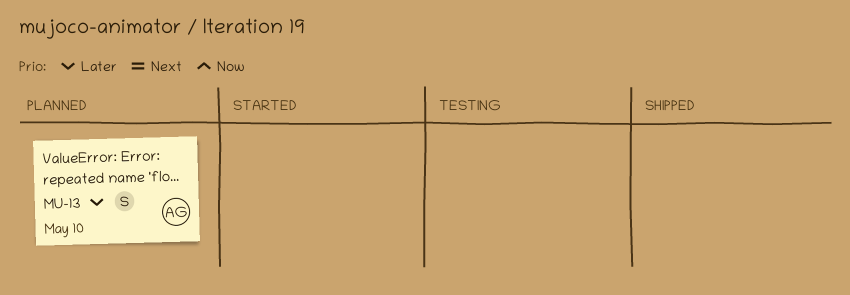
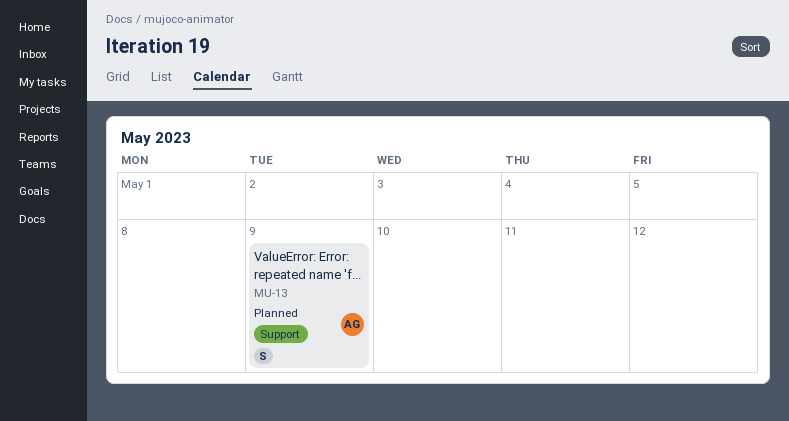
MU-13, due: May 10 -> May 9

